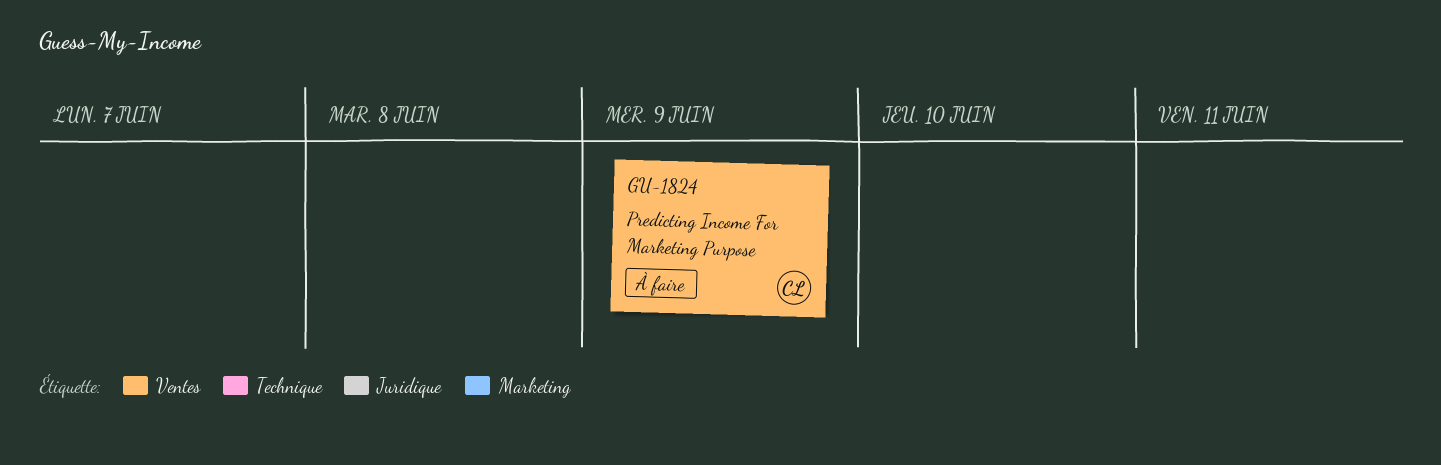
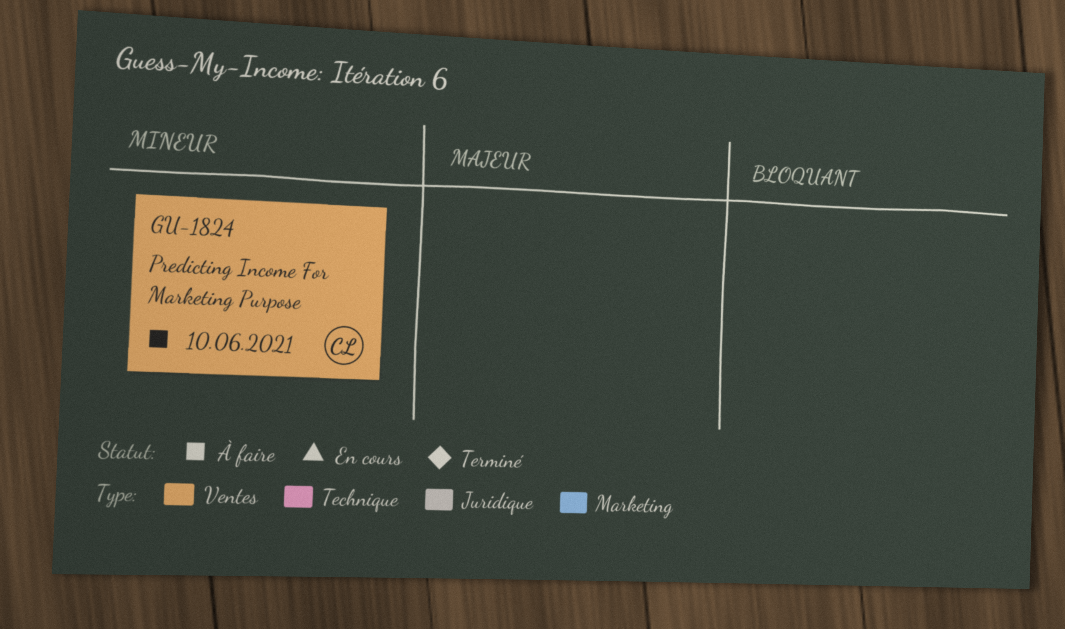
GU-1824, due: Jun 9 -> Jun 10

